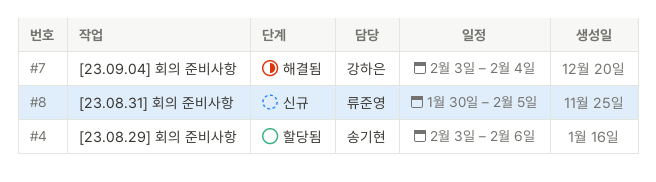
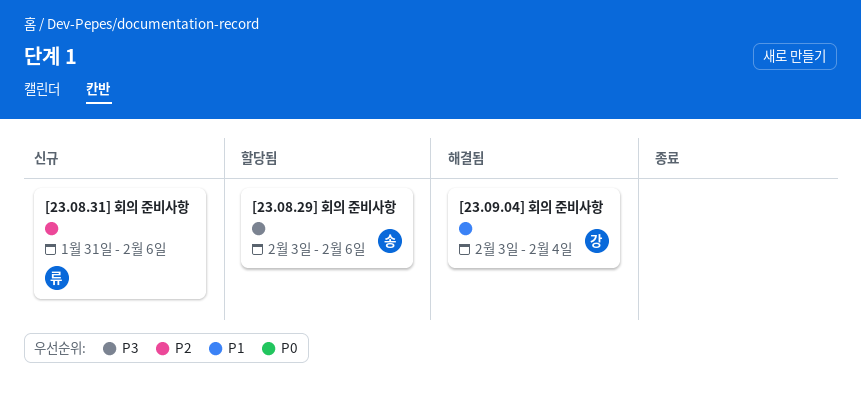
[23.08.31] 회의 준비사항, start: Jan 30 -> Jan 31
[23.08.31] 회의 준비사항, due: Feb 5 -> Feb 6

